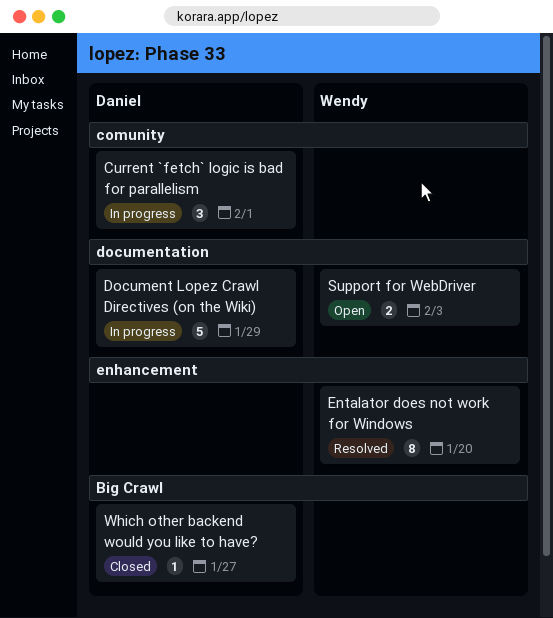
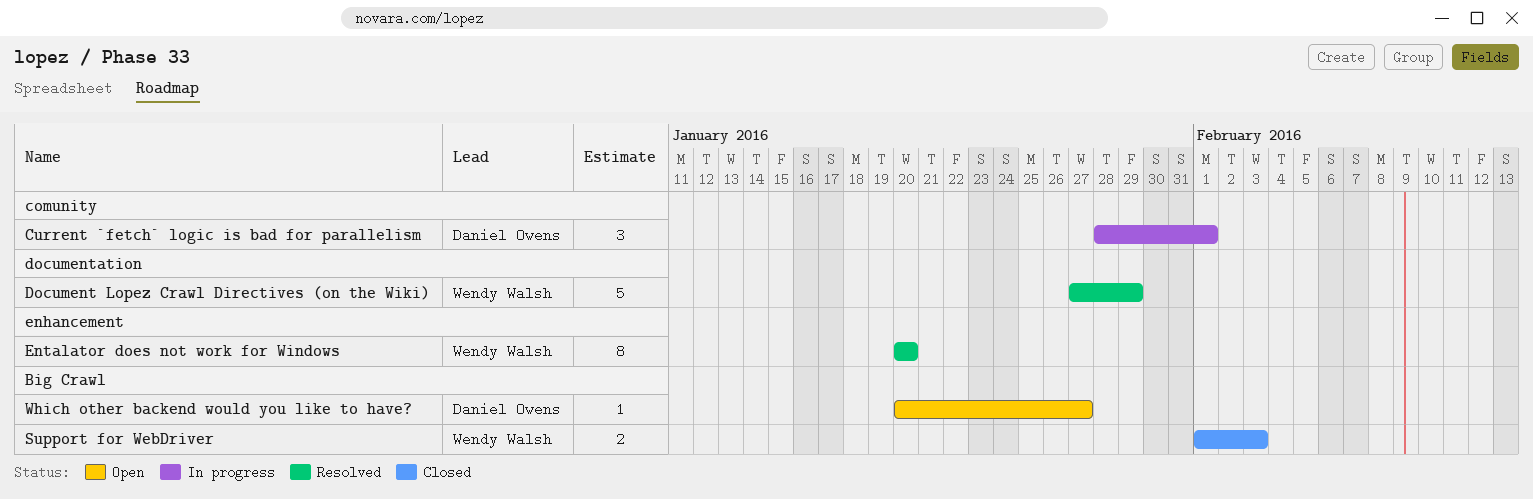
Document Lopez Crawl Directives (on the Wiki), status: In progress -> Resolved
Document Lopez Crawl Directives (on the Wiki), owner: Daniel Owens -> Wendy Walsh
Support for WebDriver, status: Open -> Closed
Support for WebDriver, label: documentation -> Big Crawl
Which other backend would you like to have?, status: Closed -> Open

